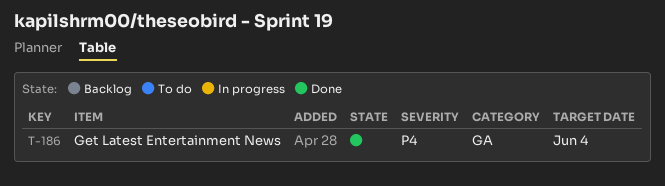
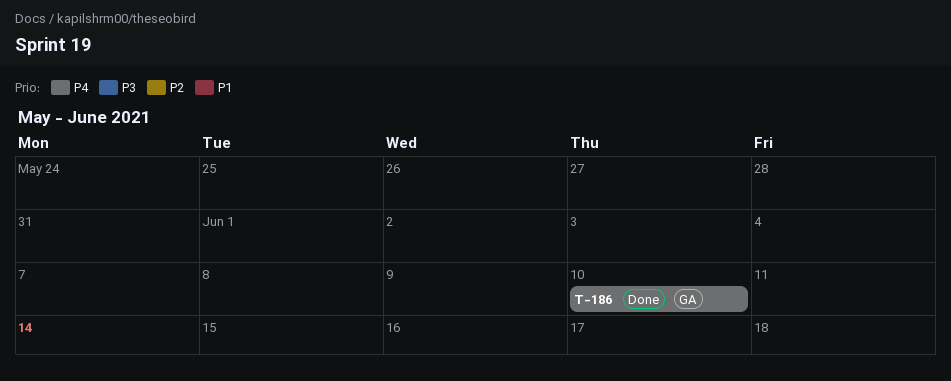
T-186, due: Jun 4 -> Jun 10

